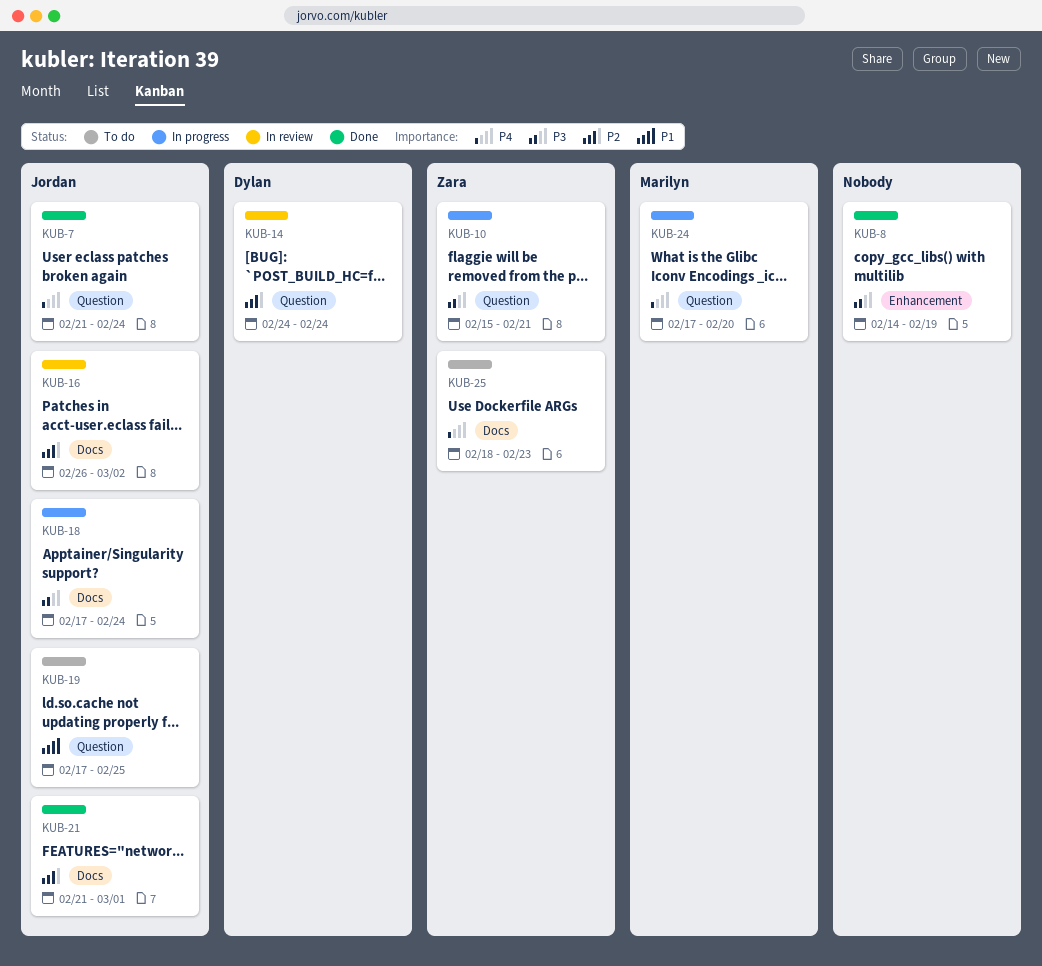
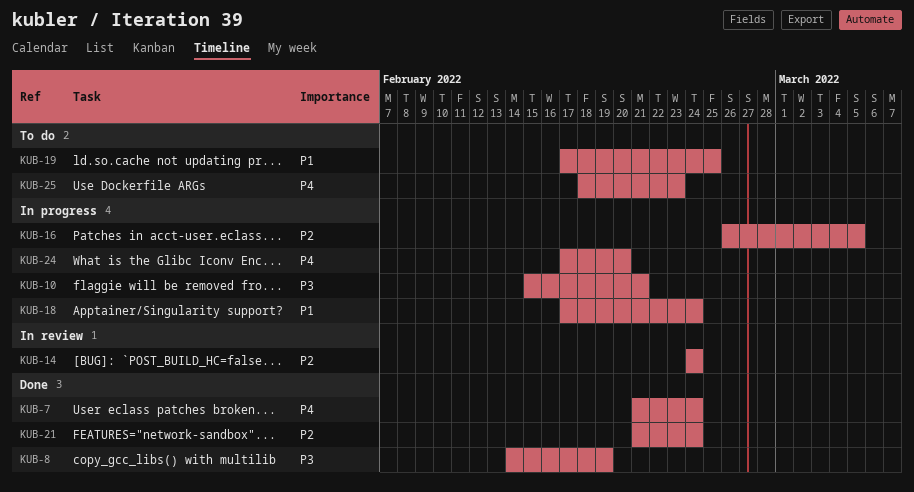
KUB-16, status: In review -> In progress
KUB-16, due: Mar 2 -> Mar 5
KUB-18, priority: P3 -> P1
KUB-21, due: Mar 1 -> Feb 24

